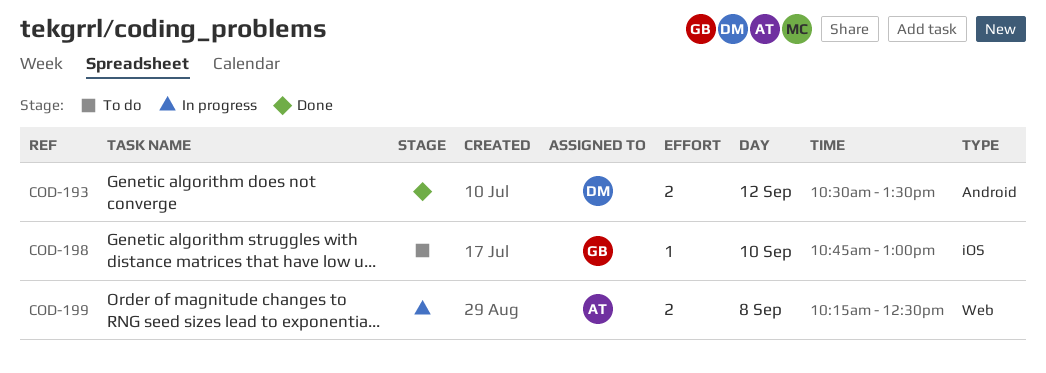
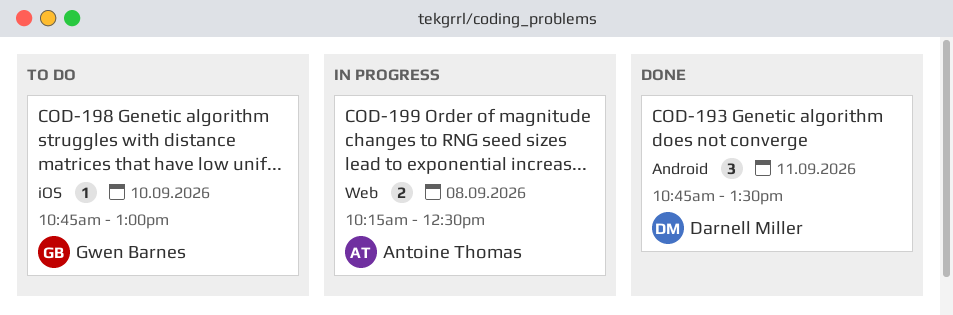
COD-193, estimate: 2 -> 3
COD-193, day: Sep 12 -> Sep 11
COD-193, begins: 10:30 -> 10:45

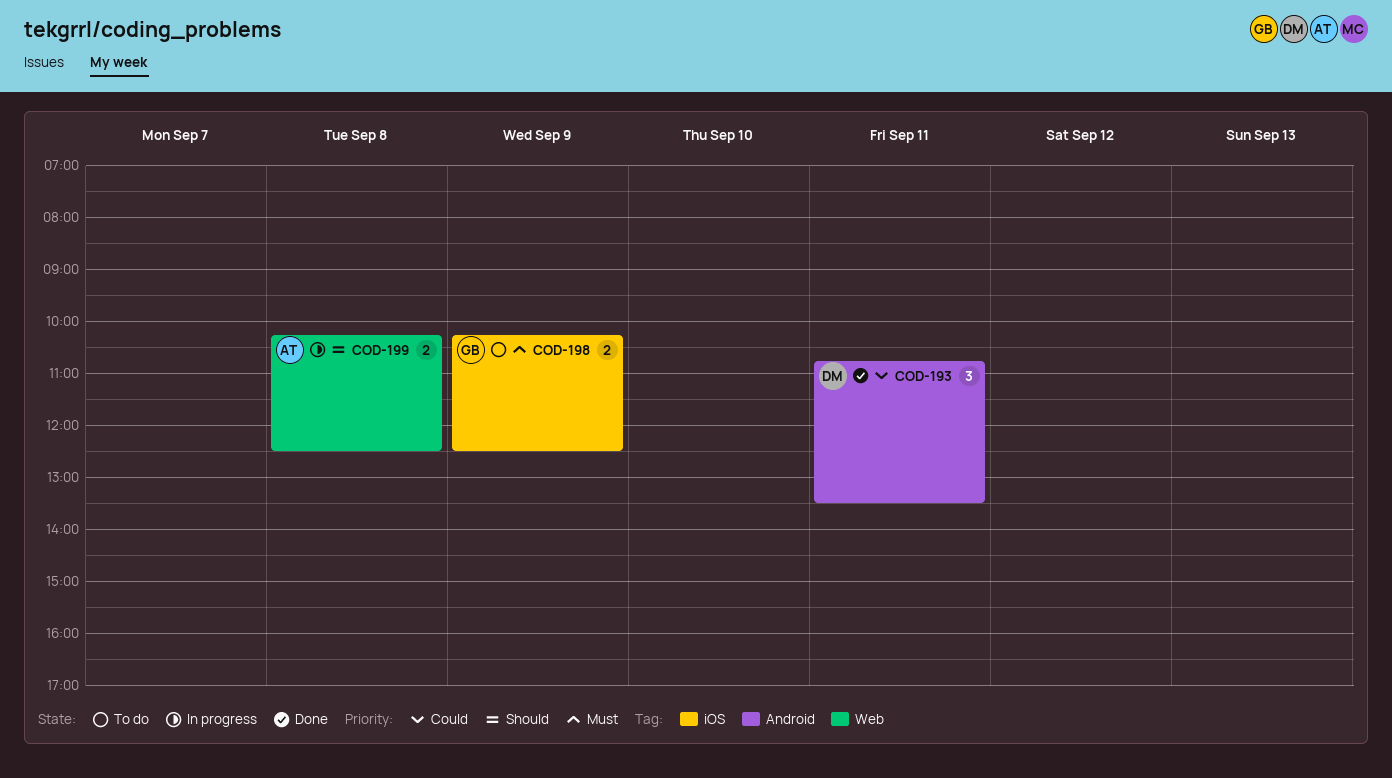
COD-198, estimate: 1 -> 2
COD-198, day: Sep 10 -> Sep 9
COD-198, begins: 10:45 -> 10:15
COD-198, ends: 13:00 -> 12:30

